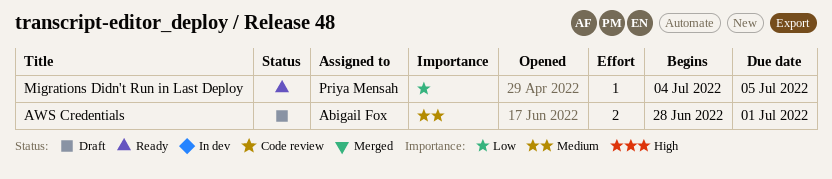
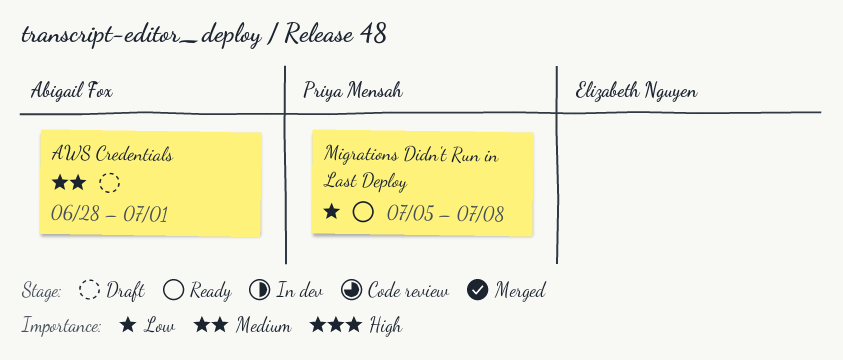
Migrations Didn't Run in Last Deploy, start: Jul 4 -> Jul 5
Migrations Didn't Run in Last Deploy, due: Jul 5 -> Jul 8

